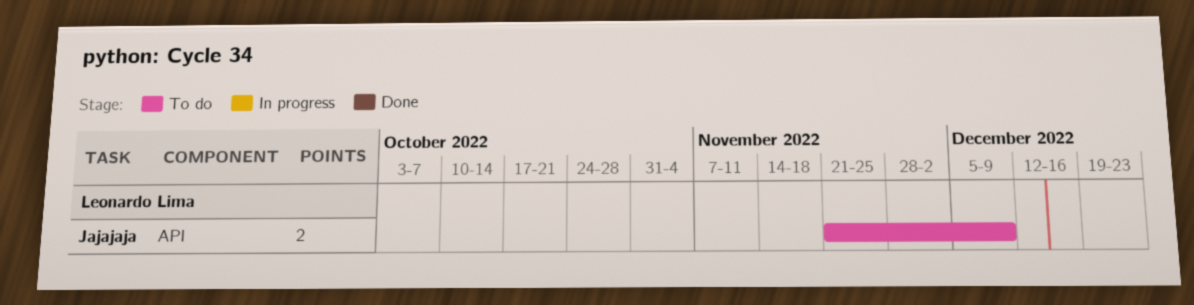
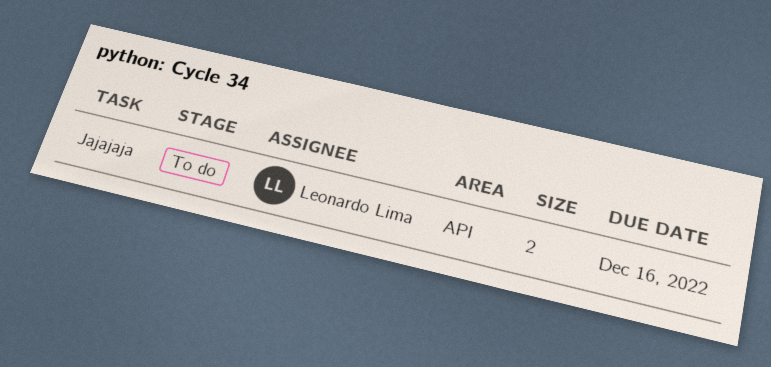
Jajajaja, due: Dec 9 -> Dec 16

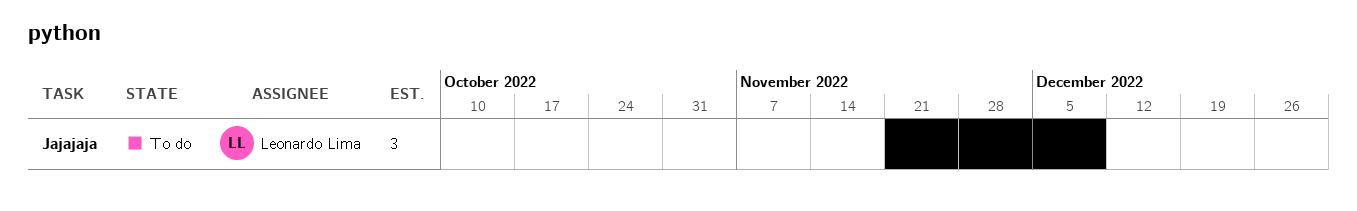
Jajajaja, estimate: 2 -> 3
Jajajaja, due: Dec 16 -> Dec 9

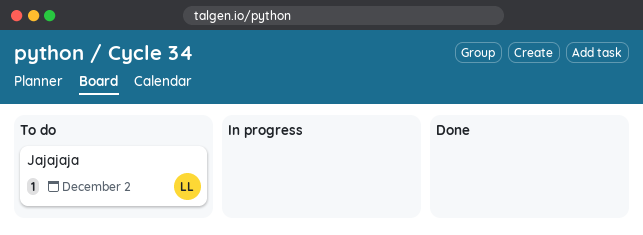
Jajajaja, estimate: 3 -> 1
Jajajaja, due: Dec 9 -> Dec 2

